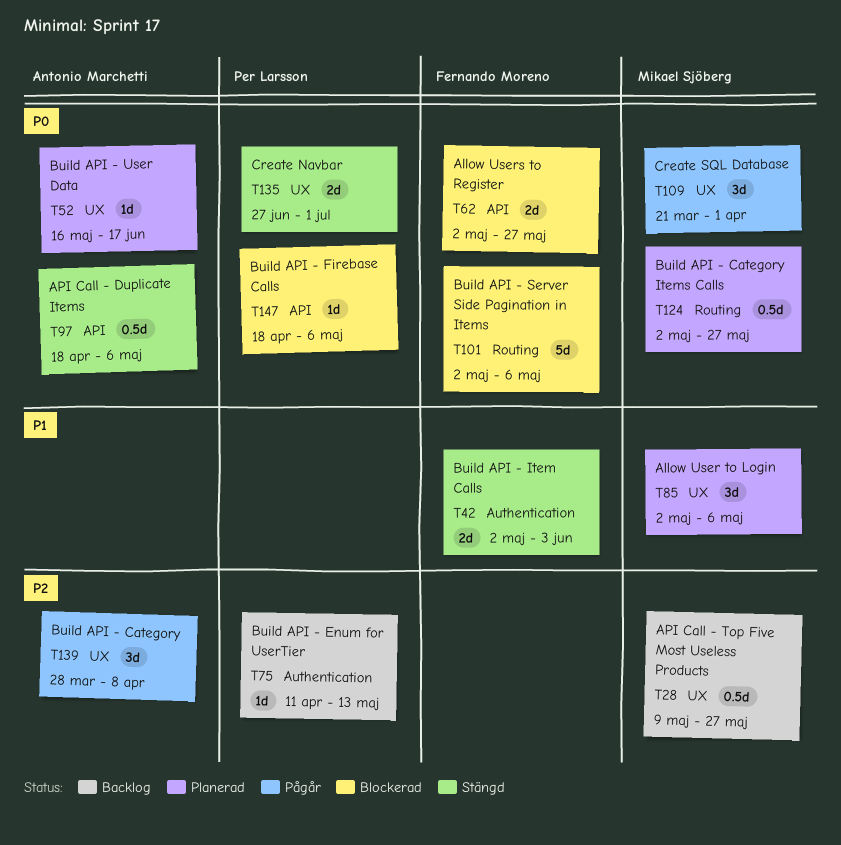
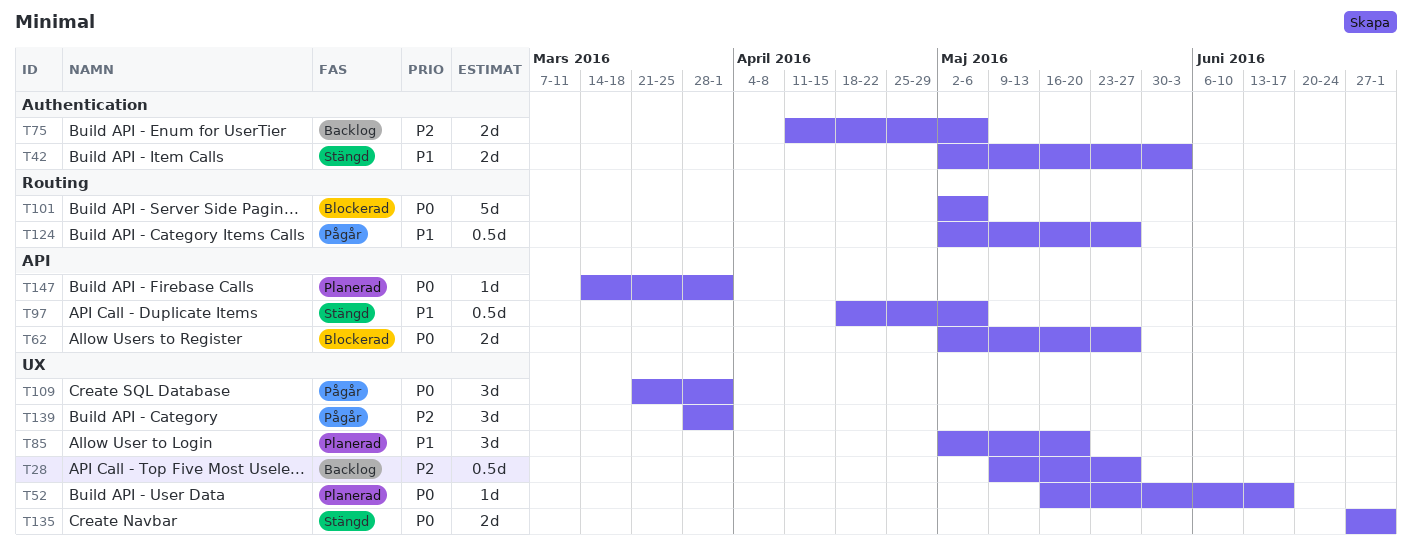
T75, estimate: 1d -> 2d
T75, due: May 13 -> May 6
T85, due: May 6 -> May 20
T97, priority: P0 -> P1
T124, status: Planerad -> Pågår
T124, priority: P0 -> P1
T139, due: Apr 8 -> Apr 1
T147, status: Blockerad -> Planerad
T147, start: Apr 18 -> Mar 14
T147, due: May 6 -> Apr 1

